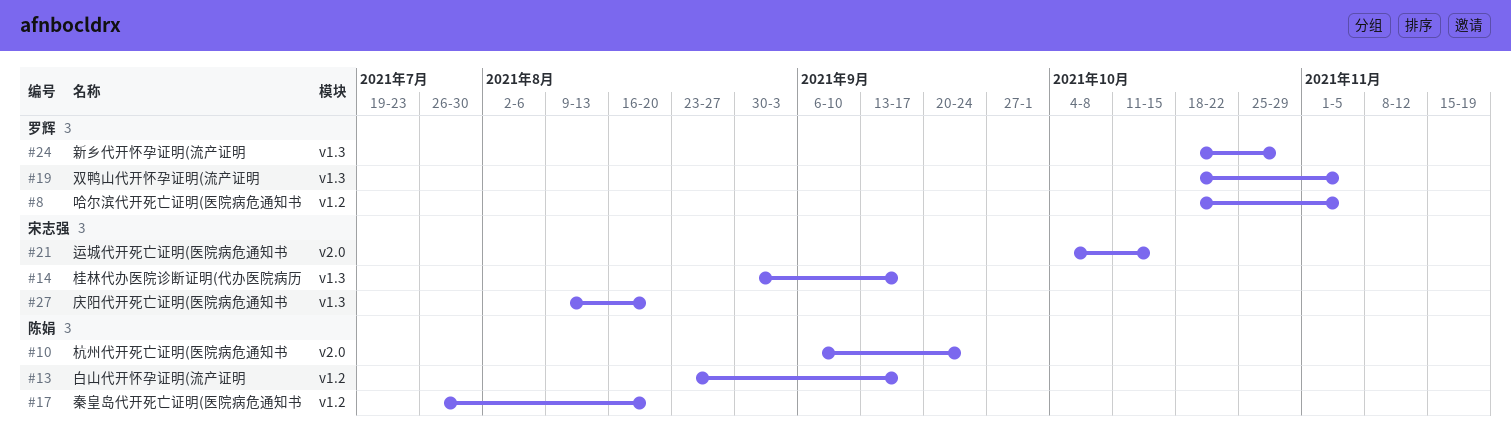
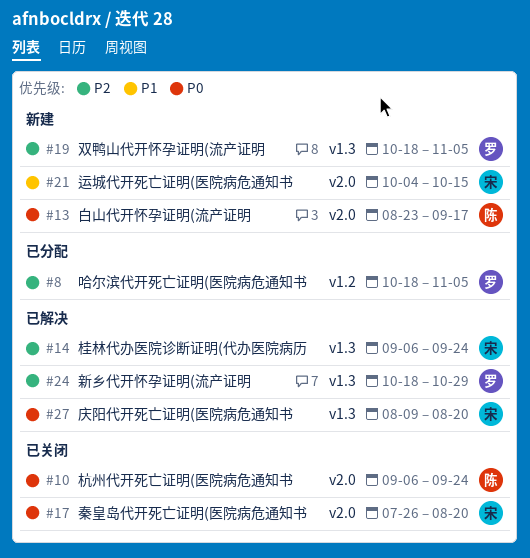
#13, label: v1.2 -> v2.0
#14, start: Aug 30 -> Sep 6
#14, due: Sep 17 -> Sep 24
#17, owner: 陈娟 -> 宋志强
#17, label: v1.2 -> v2.0

